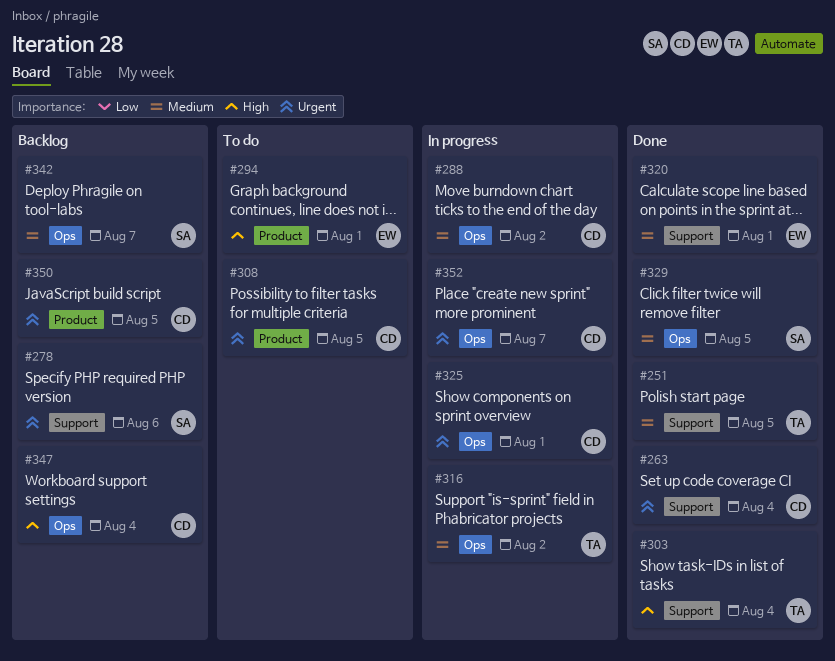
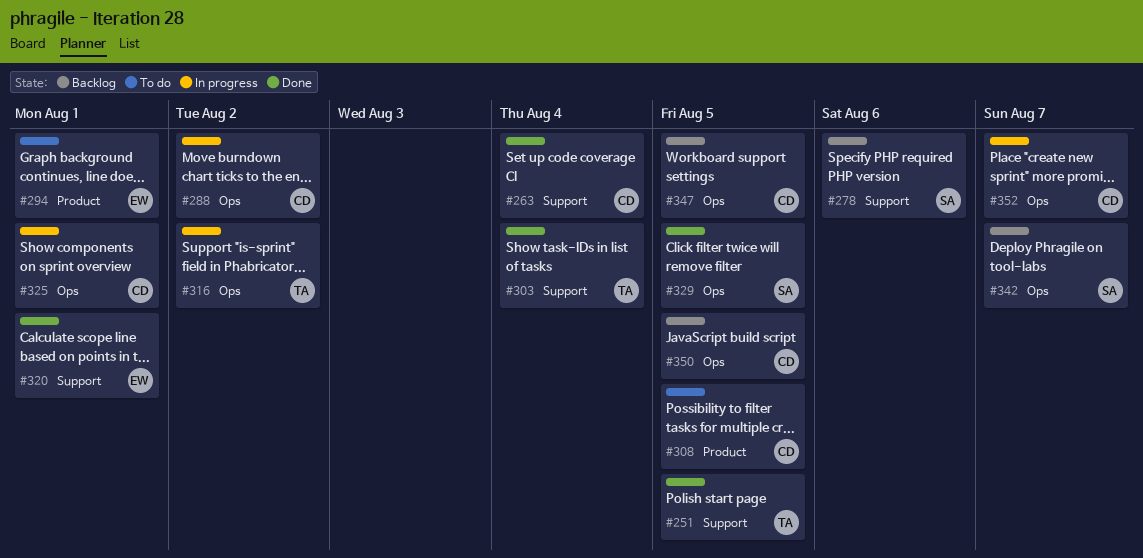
#347, due: Aug 4 -> Aug 5
#350, label: Product -> Ops

